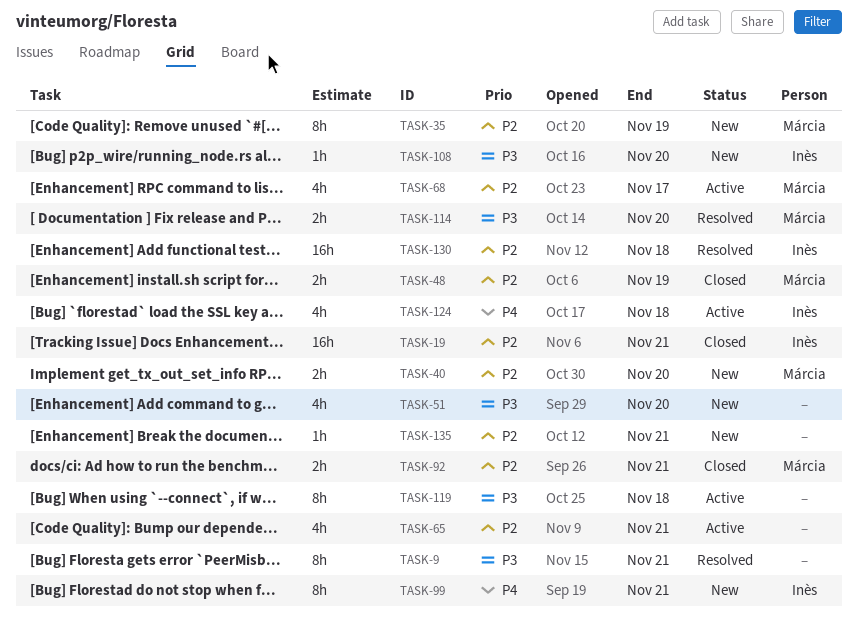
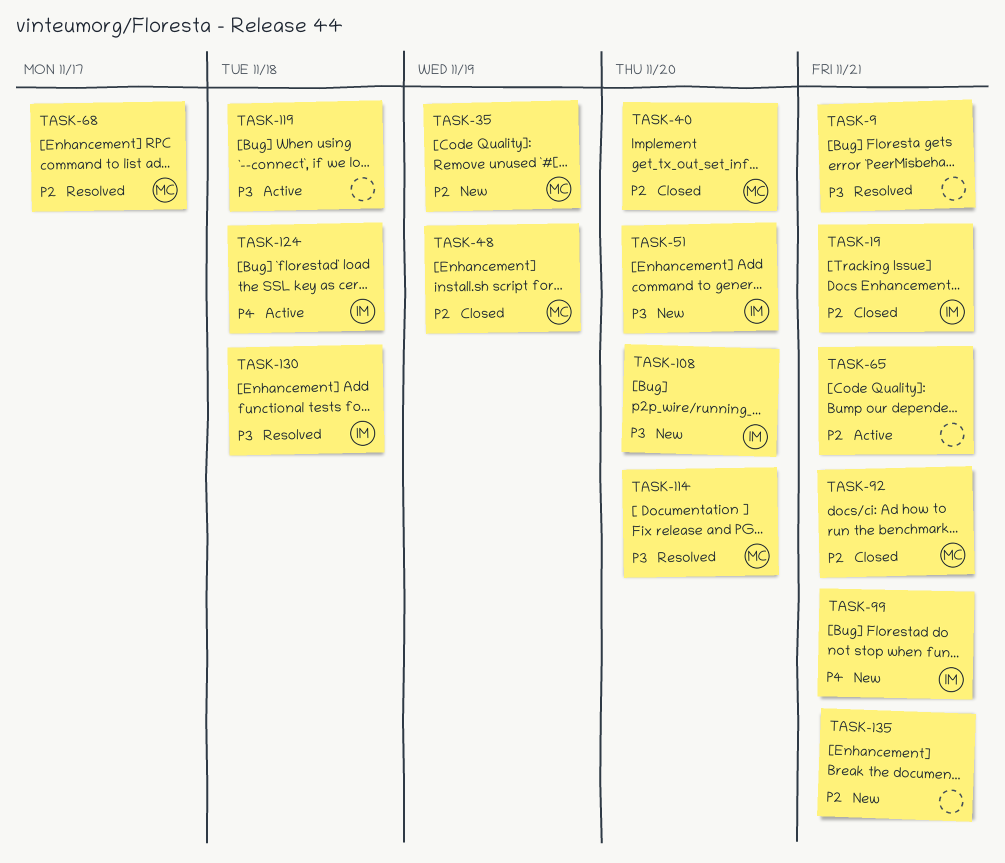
TASK-40, status: New -> Closed
TASK-51, owner: none -> Inès
TASK-68, status: Active -> Resolved
TASK-130, priority: P2 -> P3

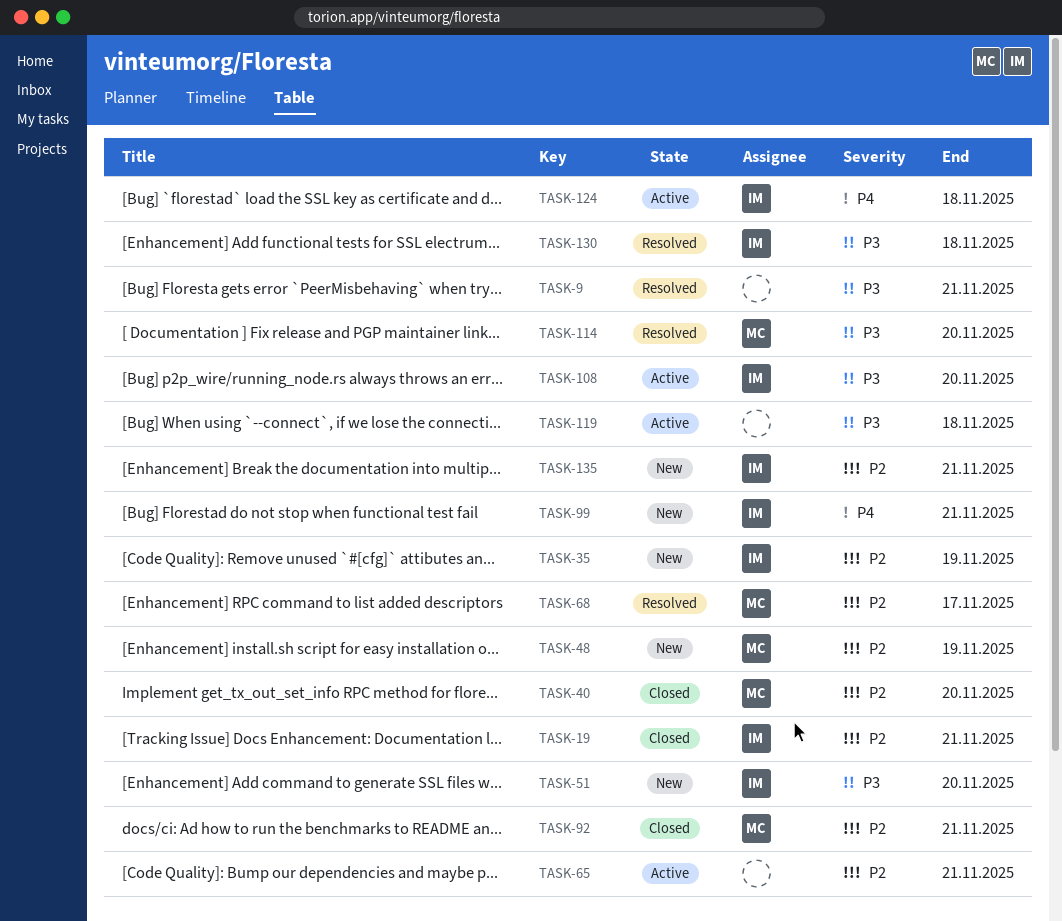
TASK-35, owner: MC -> IM
TASK-48, status: Closed -> New
TASK-108, status: New -> Active
TASK-135, owner: none -> IM

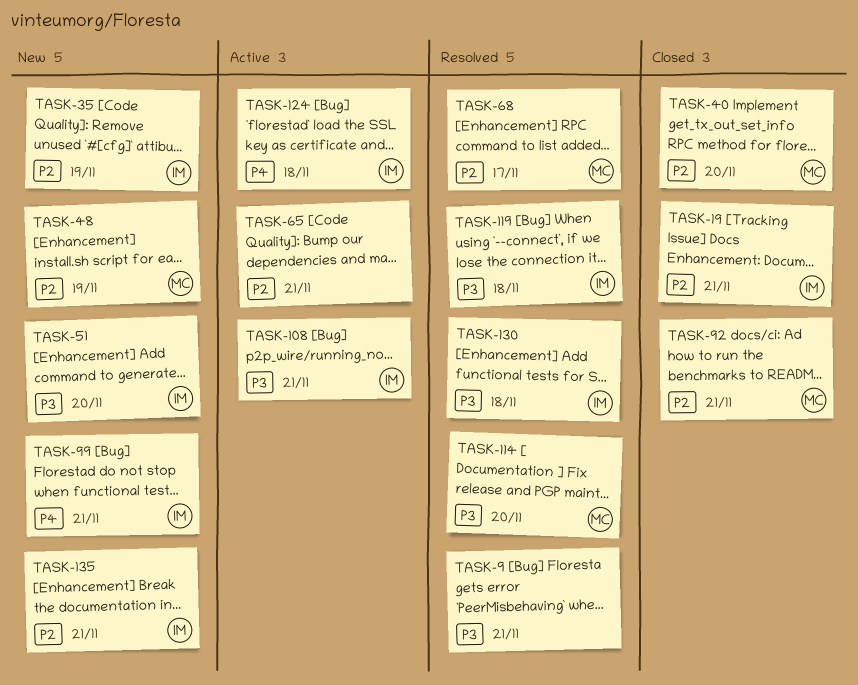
TASK-108, due: Nov 20 -> Nov 21
TASK-119, status: Active -> Resolved
TASK-119, owner: none -> IM

